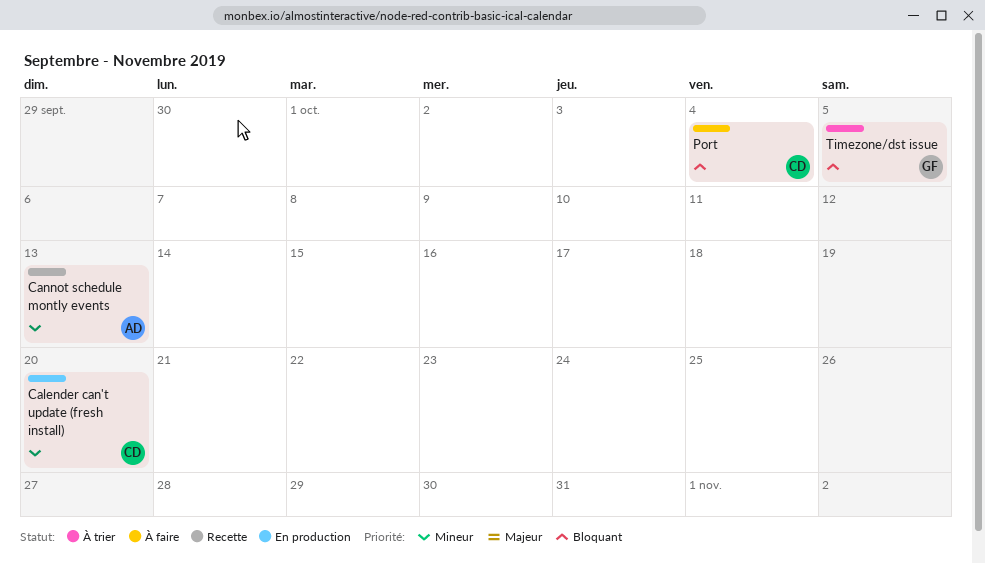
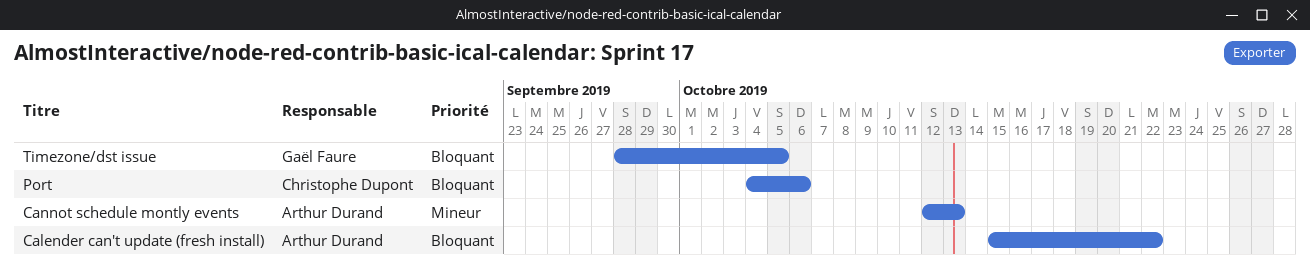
Calender can't update (fresh install), owner: Christophe Dupont -> Arthur Durand
Calender can't update (fresh install), priority: Mineur -> Bloquant
Calender can't update (fresh install), due: Oct 20 -> Oct 22
Port, due: Oct 4 -> Oct 6

